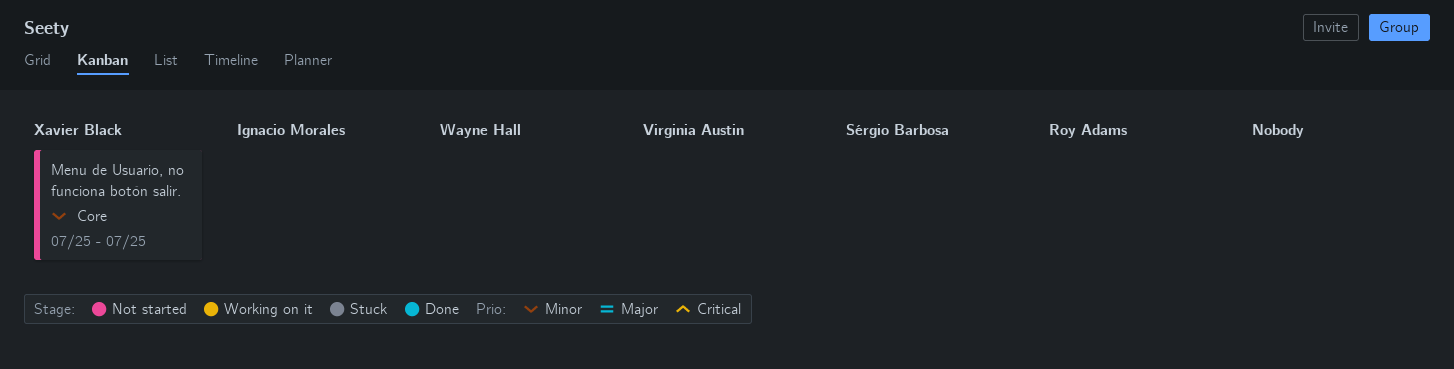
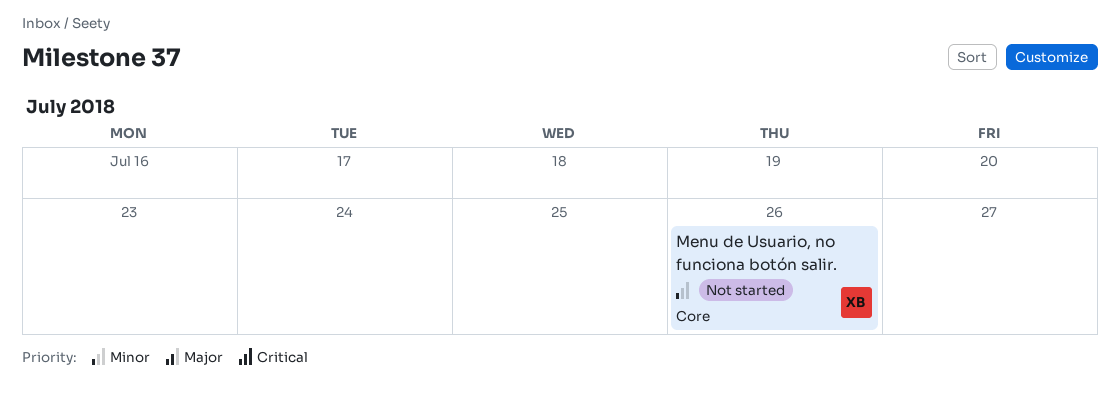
Menu de Usuario, no funciona botón salir., due: Jul 25 -> Jul 26

